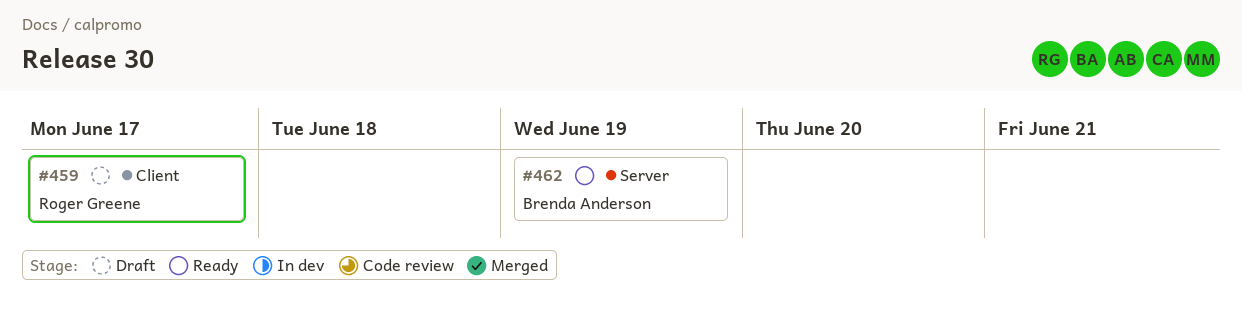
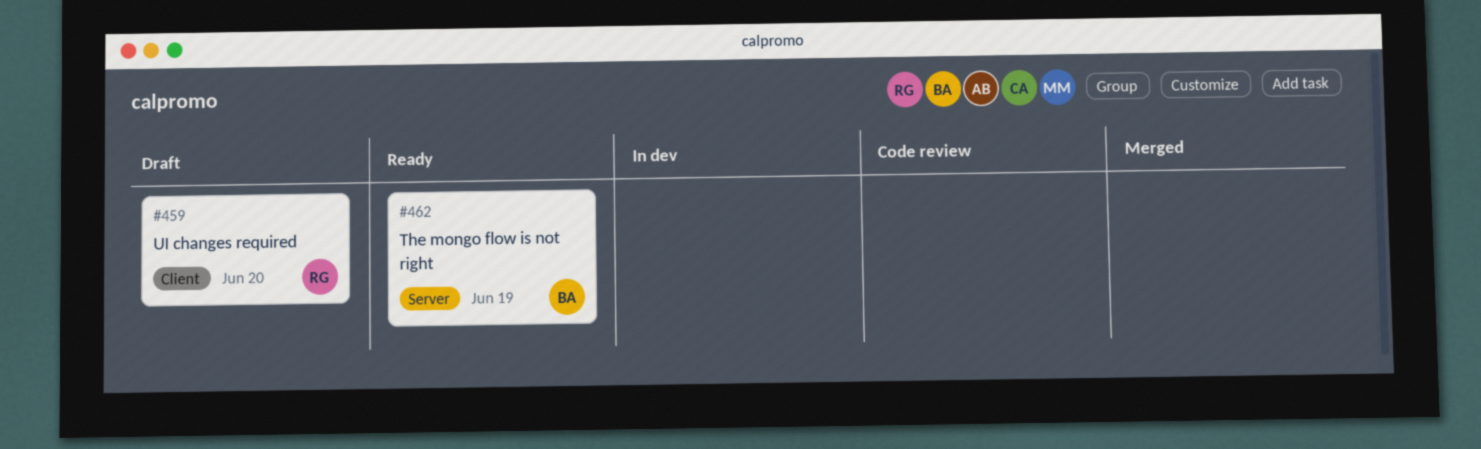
#459, due: Jun 17 -> Jun 20

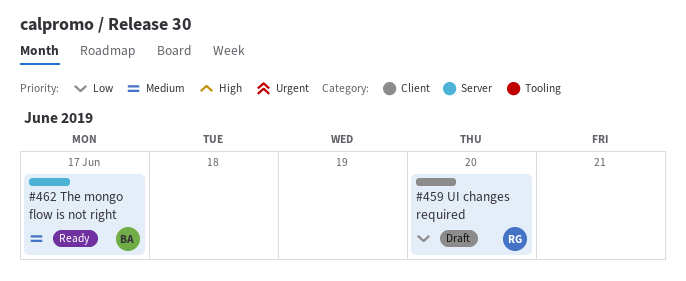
#462, due: Jun 19 -> Jun 17

